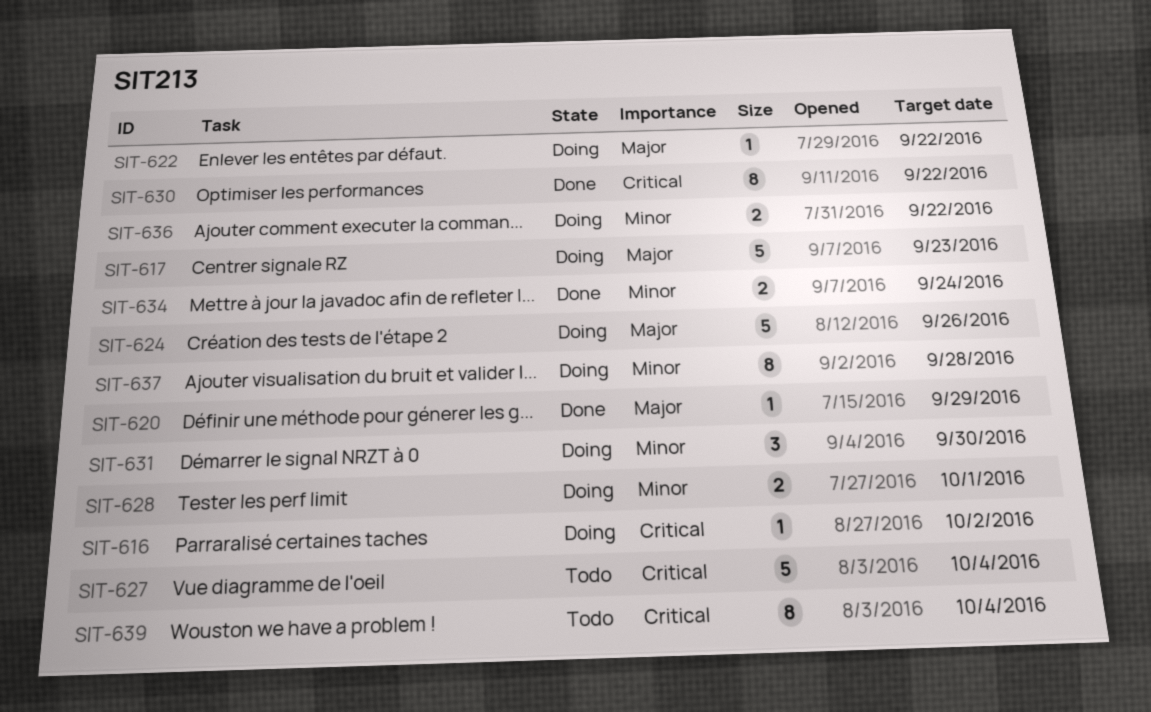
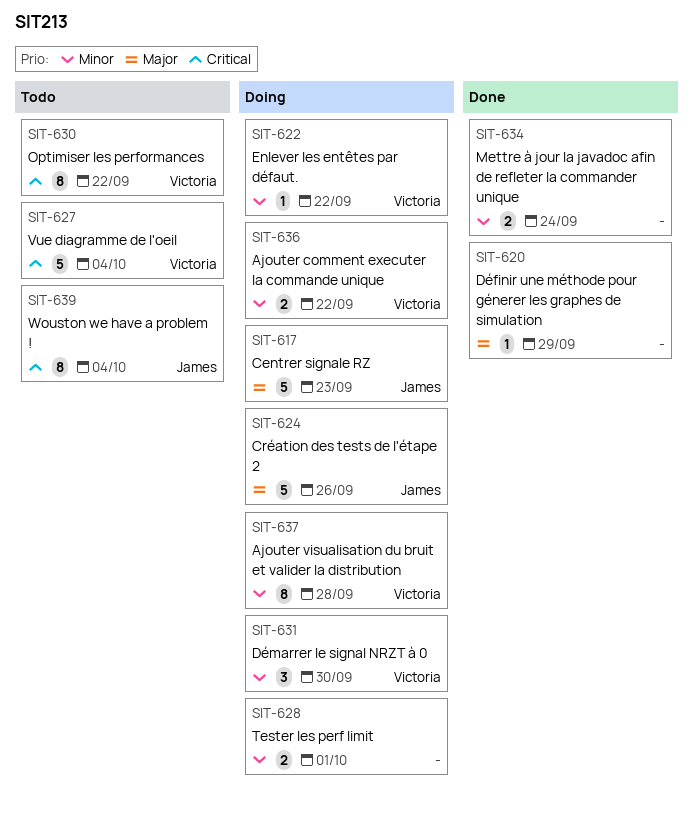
SIT-616: present -> none
SIT-622, priority: Major -> Minor
SIT-630, status: Done -> Todo

